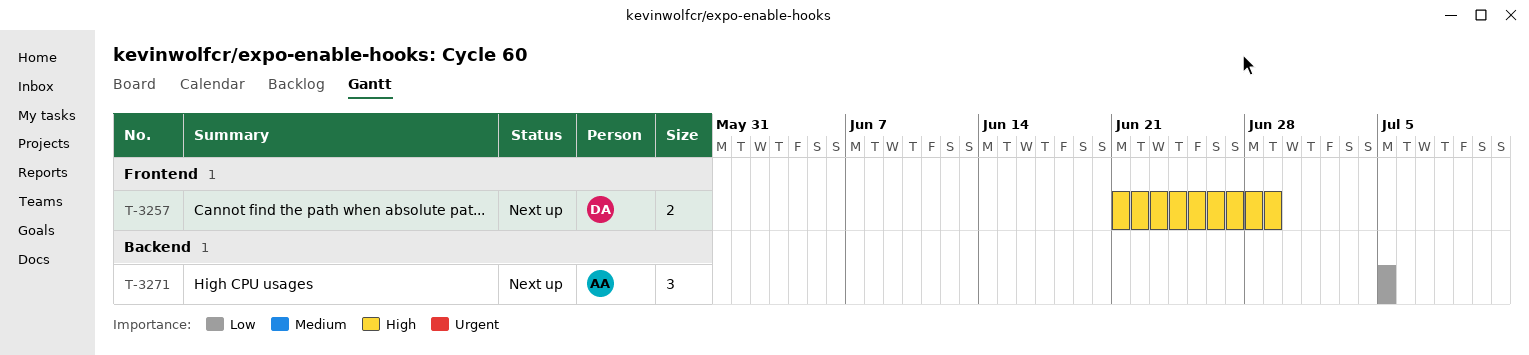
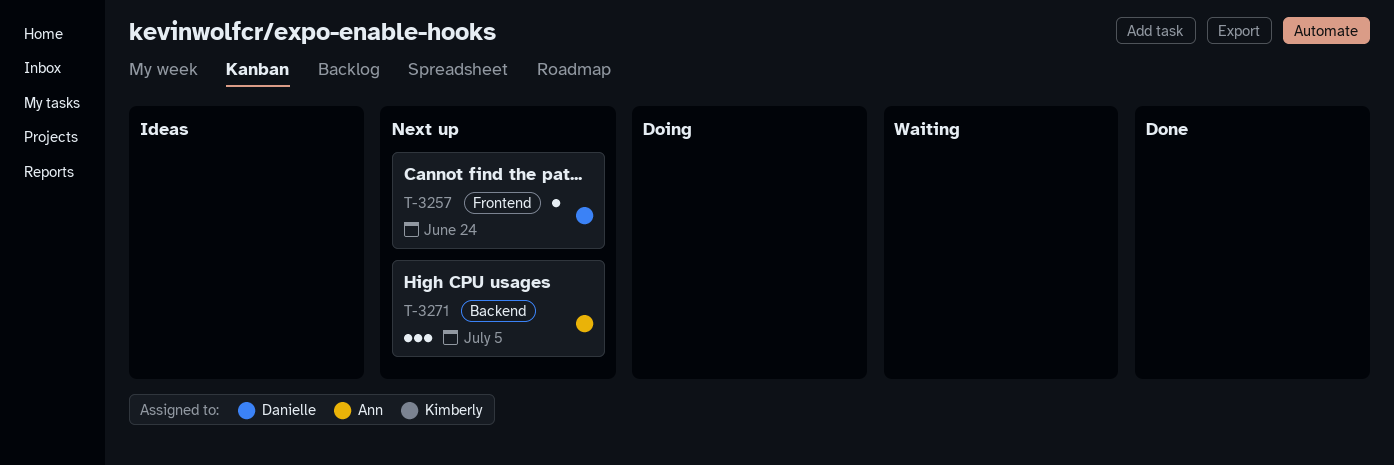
T-3257, estimate: 2 -> 1
T-3257, due: Jun 29 -> Jun 24

